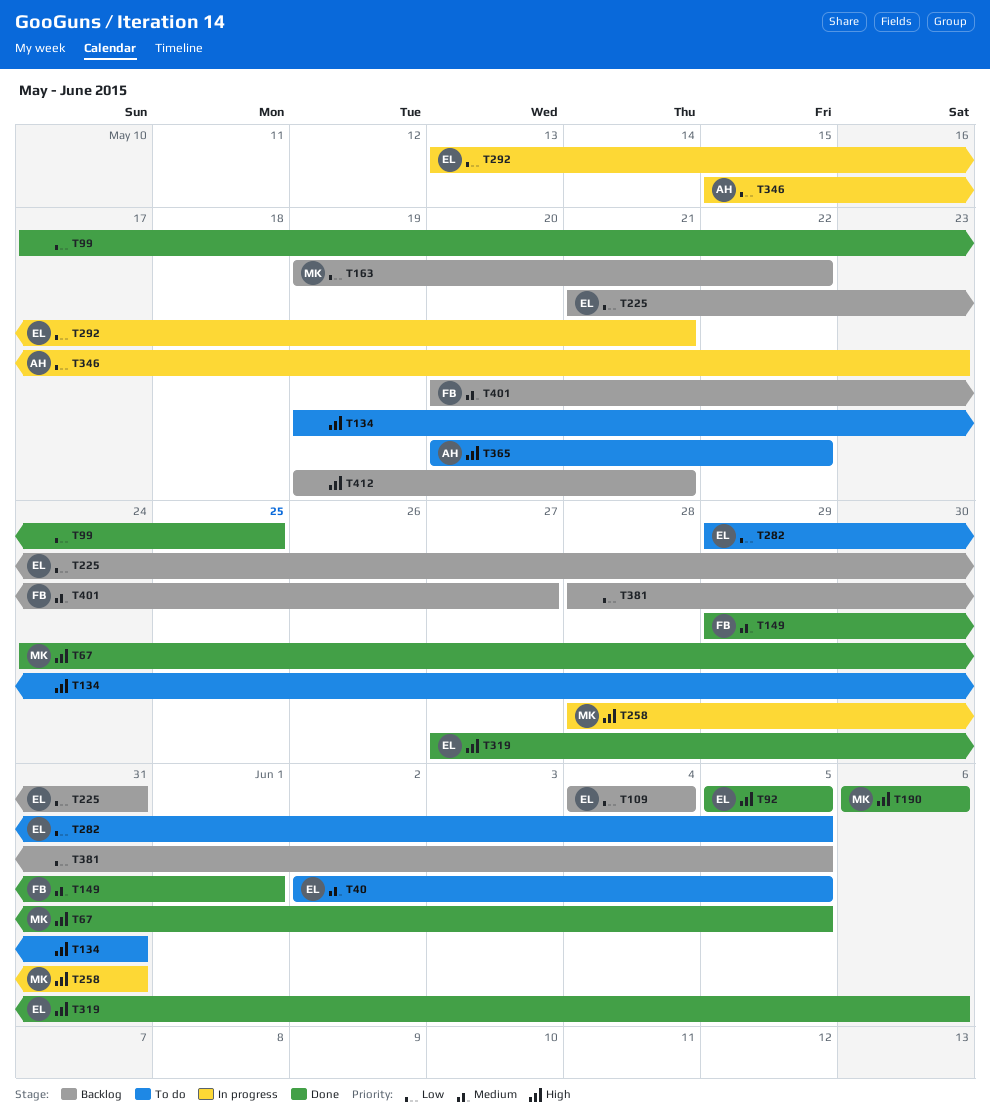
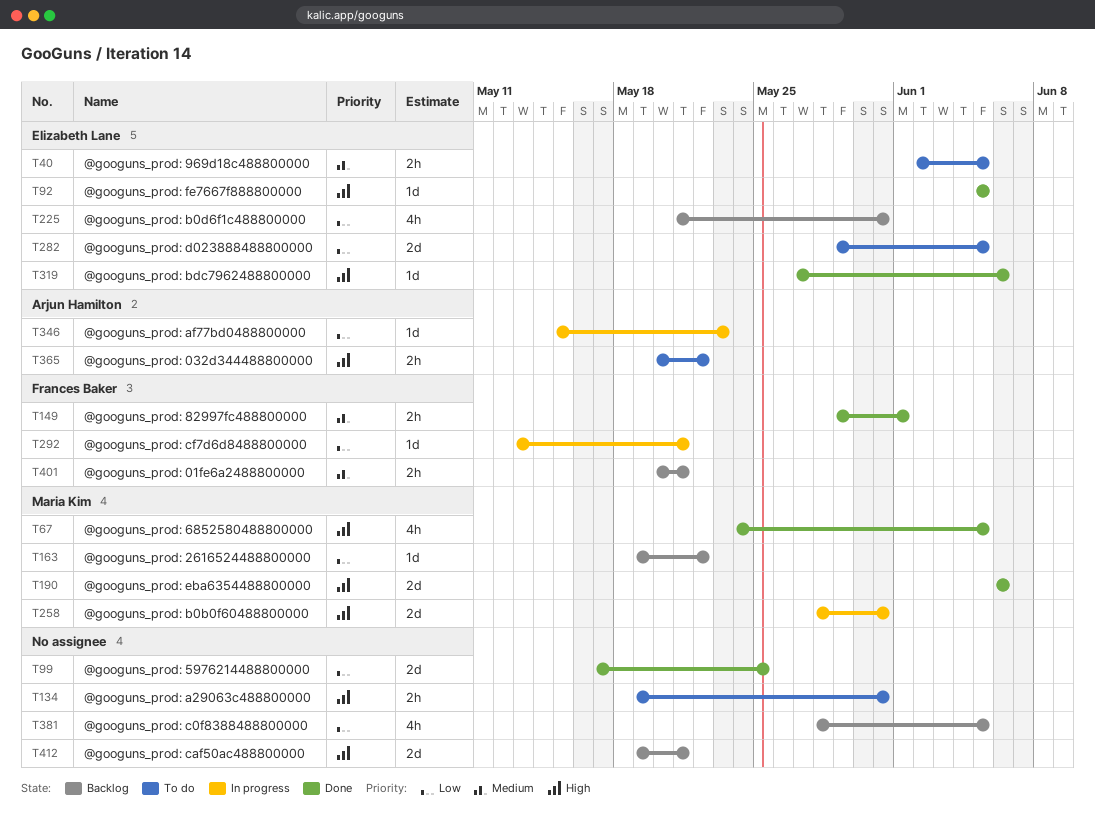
T109: present -> none
T292, owner: Elizabeth Lane -> Frances Baker
T401, due: May 27 -> May 21

